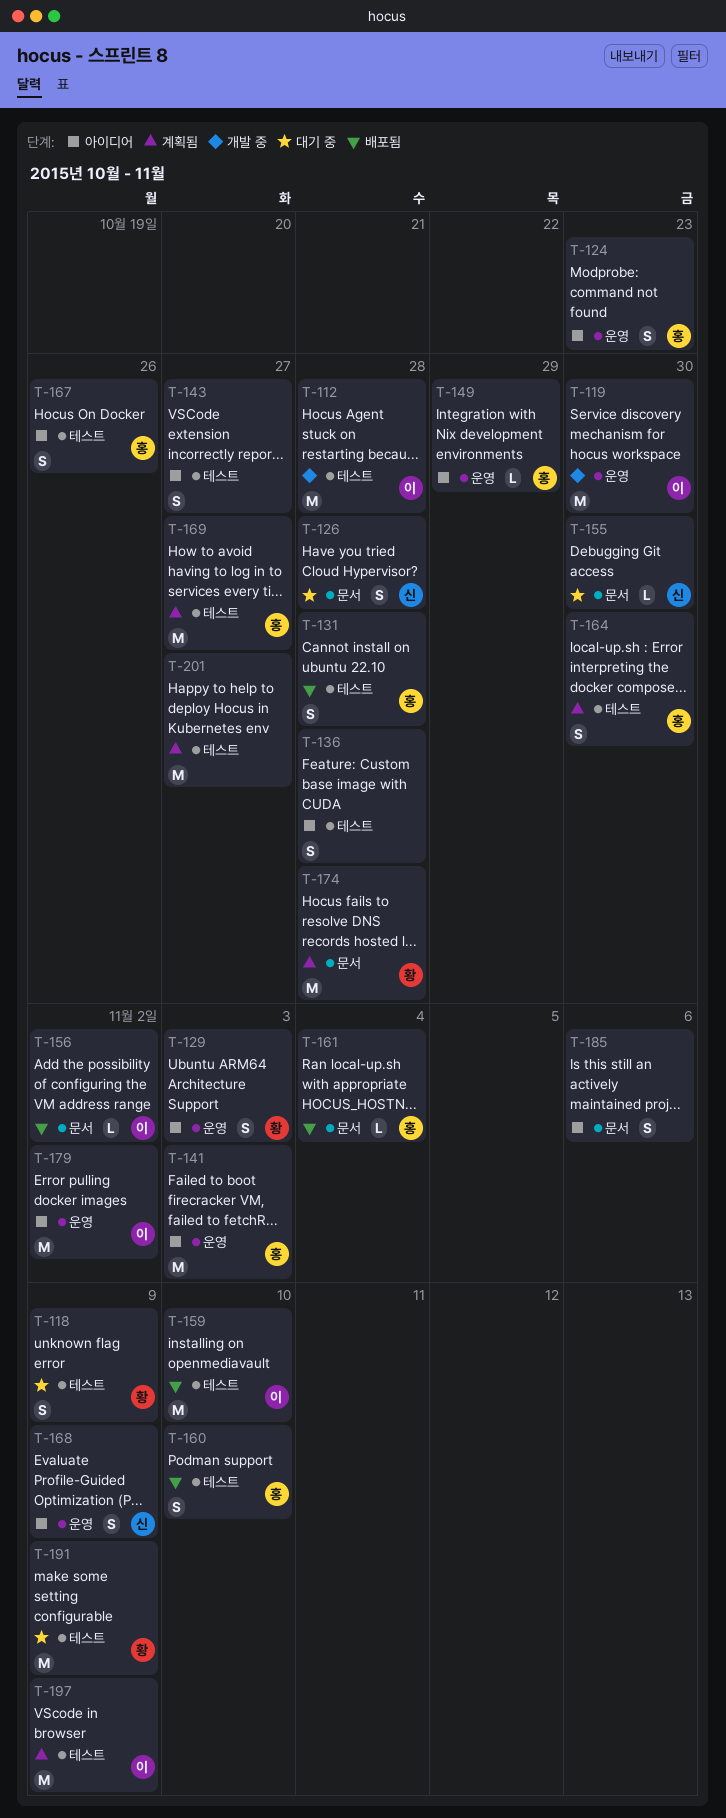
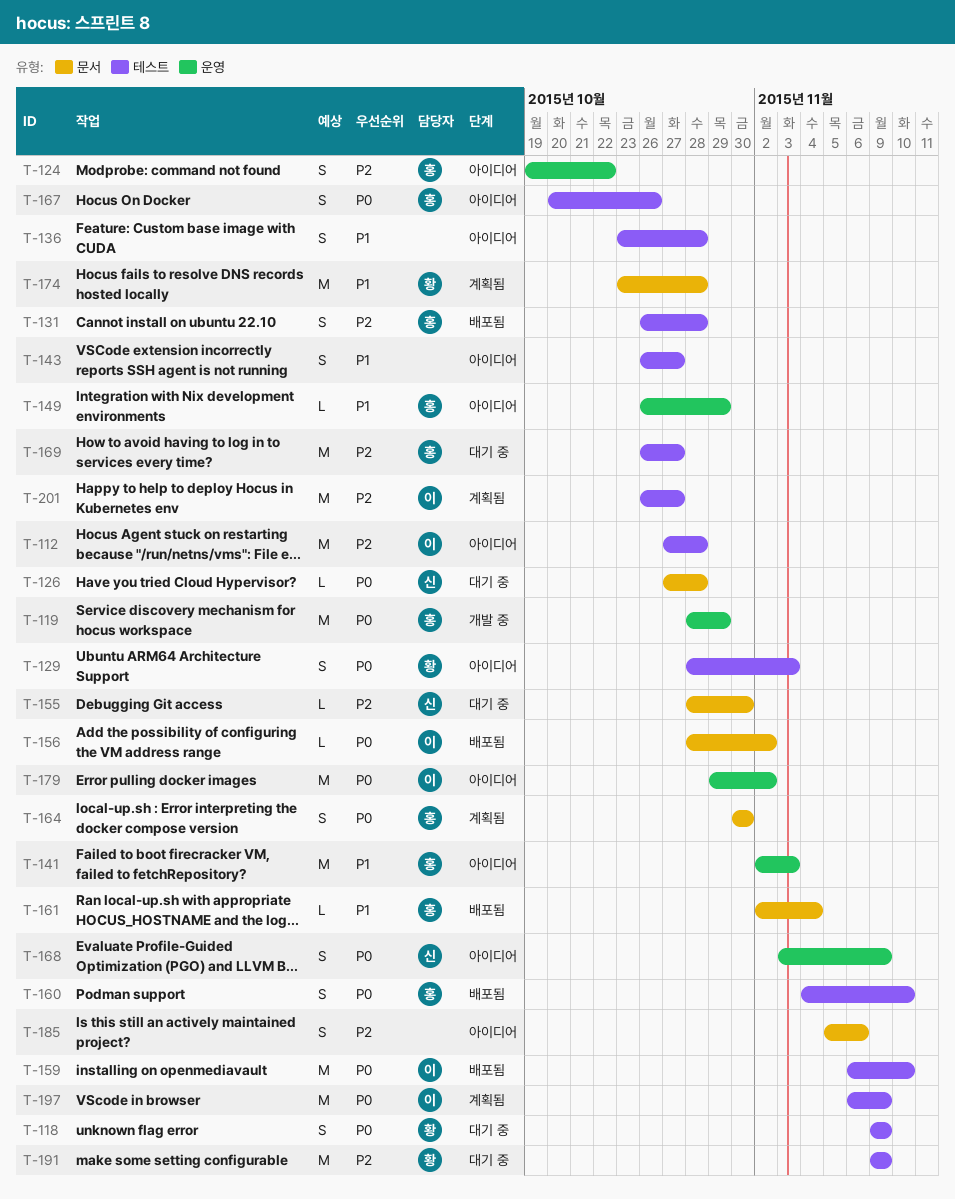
T-112, status: 개발 중 -> 아이디어
T-119, owner: 이 -> 홍
T-119, due: Oct 30 -> Oct 29
T-124, due: Oct 23 -> Oct 22
T-126, estimate: S -> L
T-129, label: 운영 -> 테스트
T-164, label: 테스트 -> 문서
T-169, status: 계획됨 -> 대기 중
T-201, owner: none -> 이

